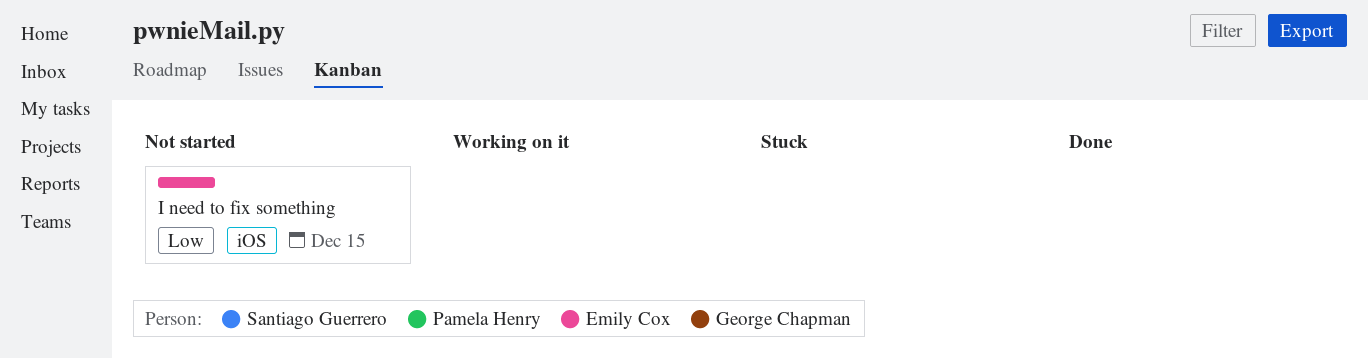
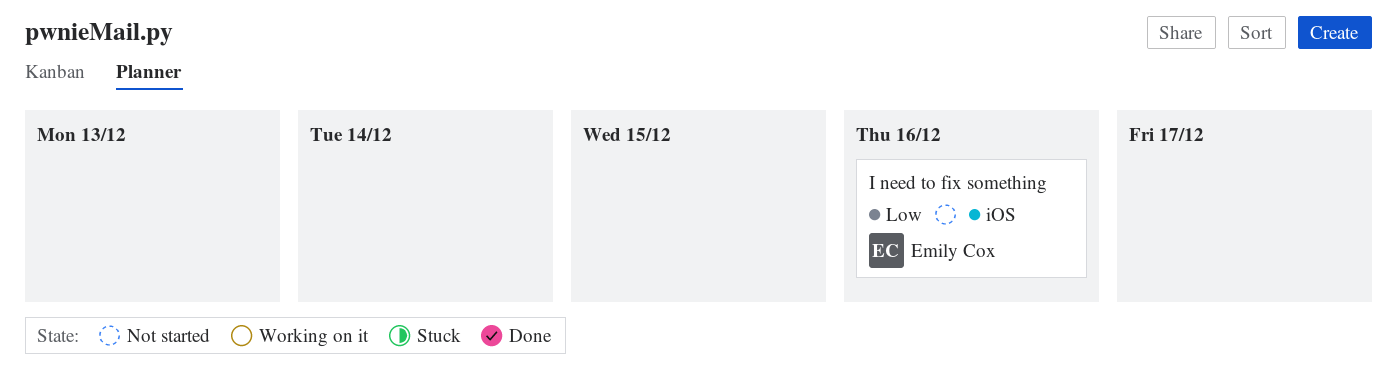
I need to fix something, due: Dec 15 -> Dec 16

